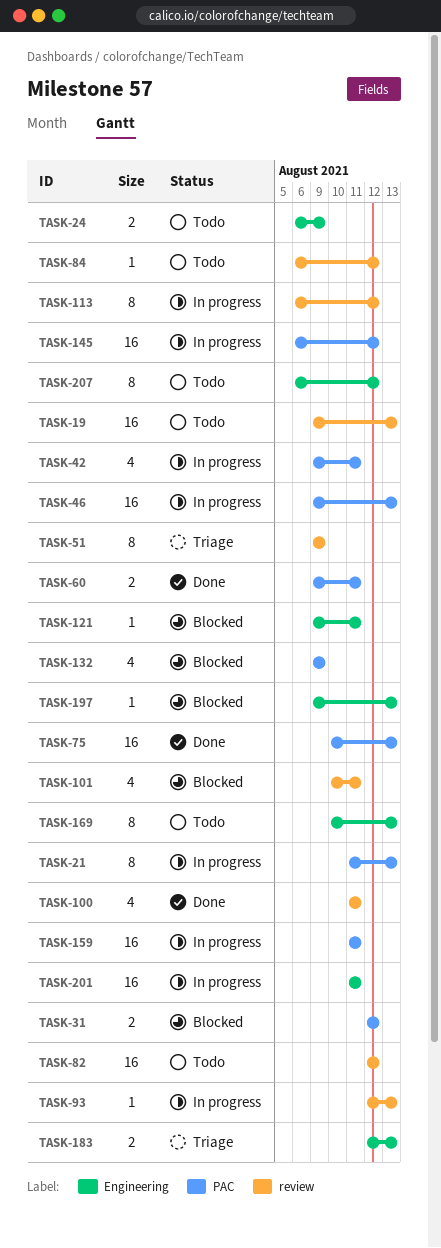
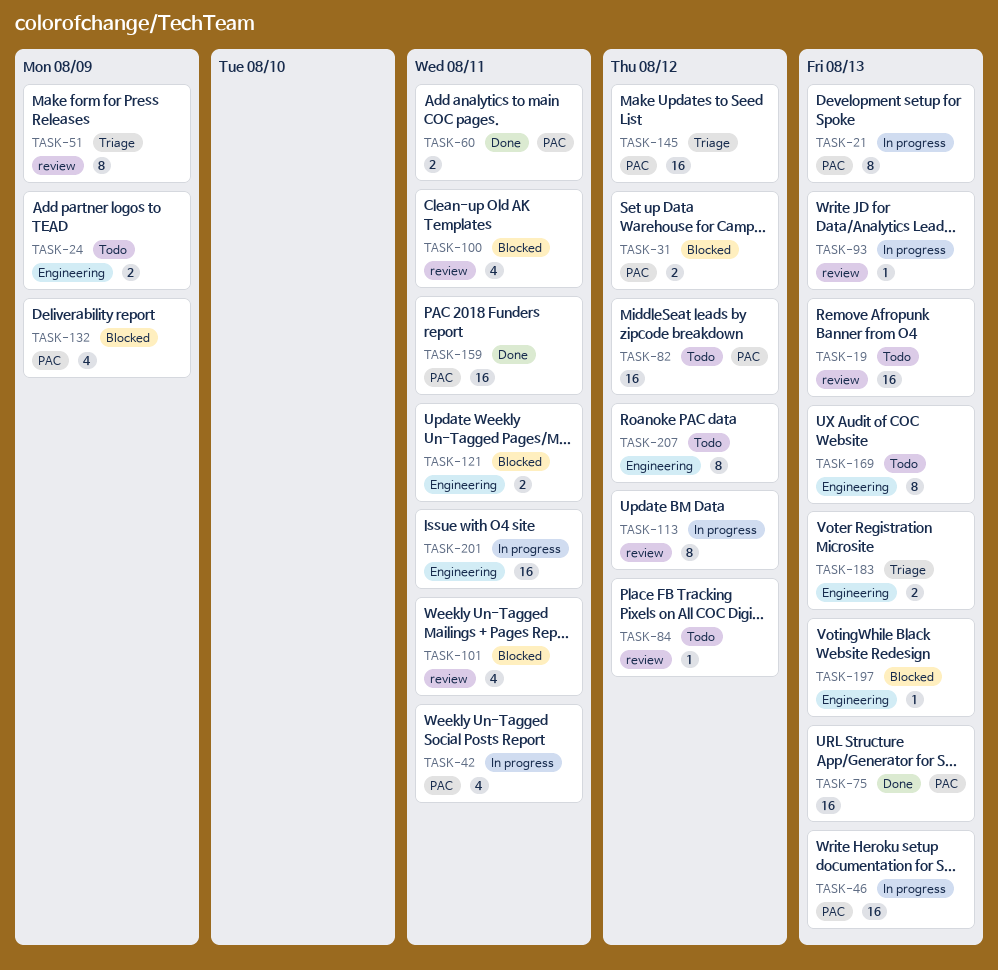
TASK-82, label: review -> PAC
TASK-100, status: Done -> Blocked
TASK-121, estimate: 1 -> 2
TASK-145, status: In progress -> Triage
TASK-159, status: In progress -> Done

